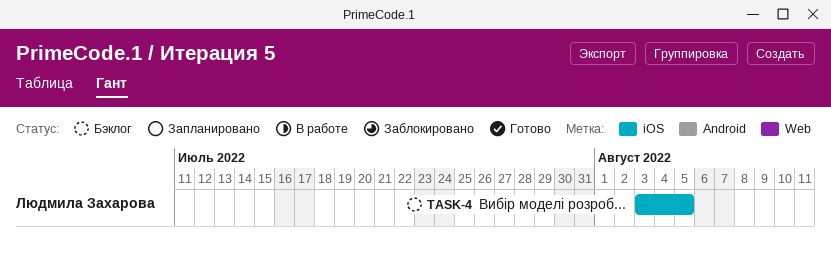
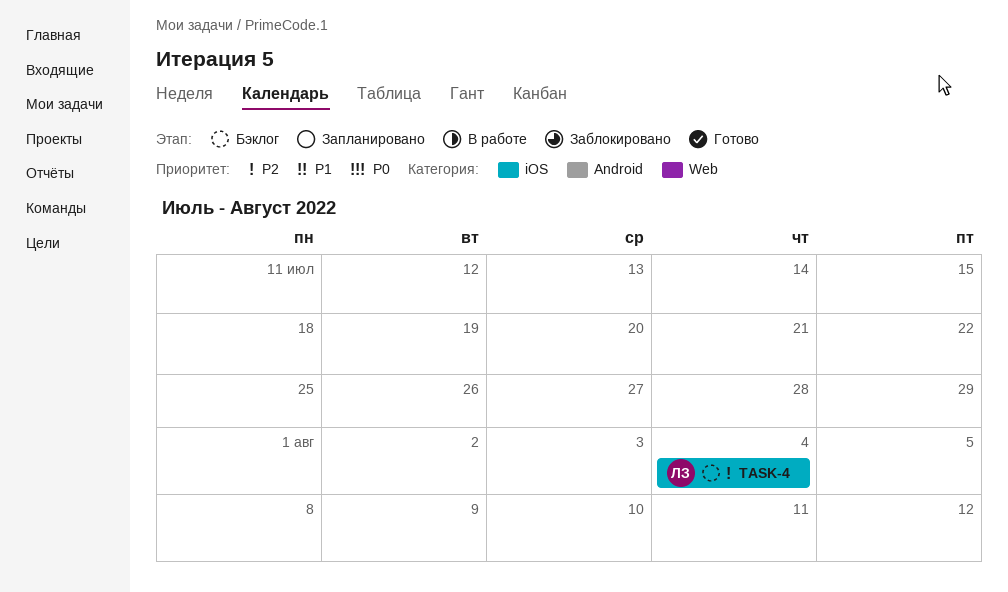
TASK-4, start: Aug 3 -> Aug 4
TASK-4, due: Aug 5 -> Aug 4

